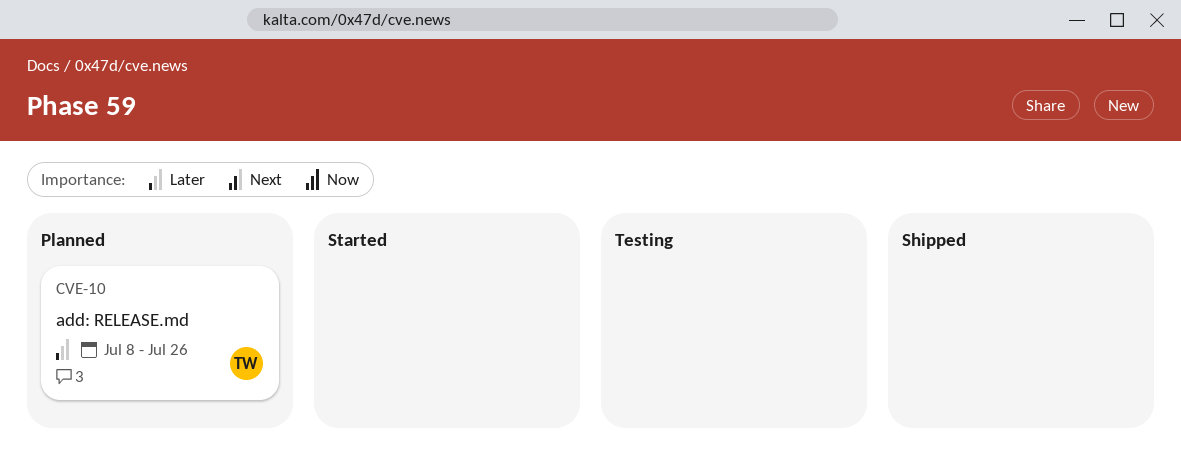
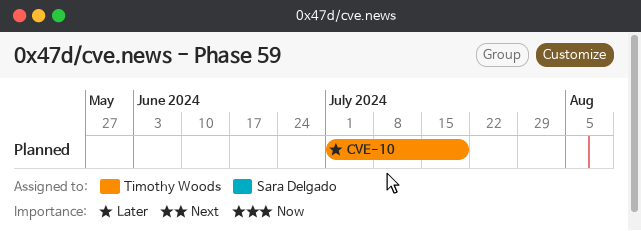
CVE-10, start: Jul 8 -> Jul 1
CVE-10, due: Jul 26 -> Jul 19

